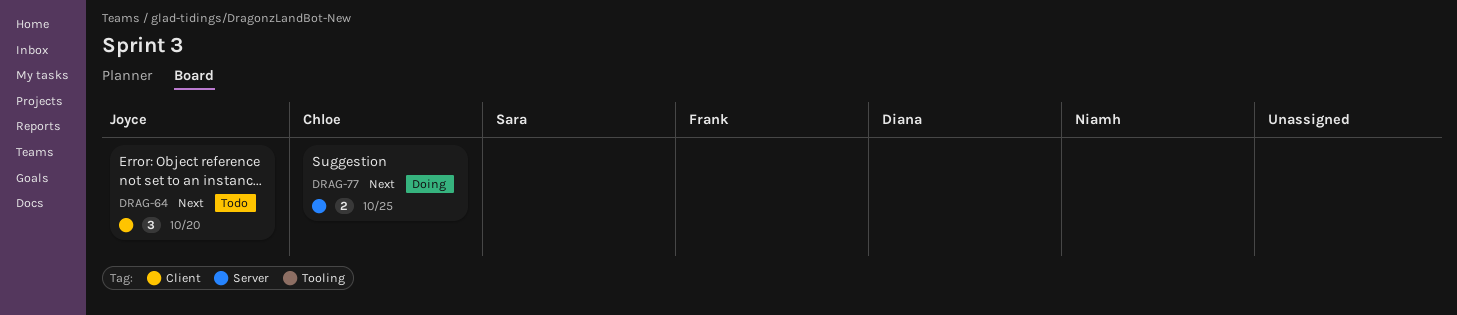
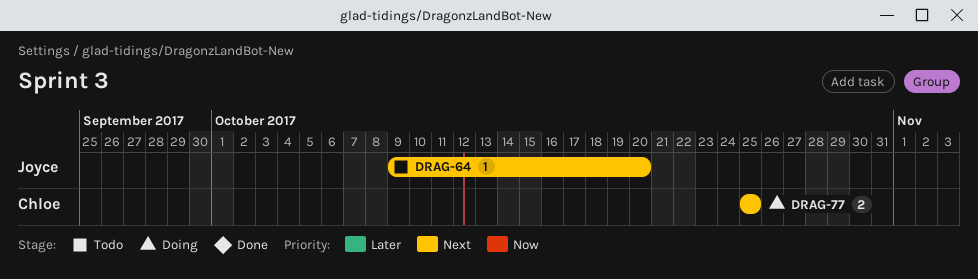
DRAG-64, estimate: 3 -> 1

